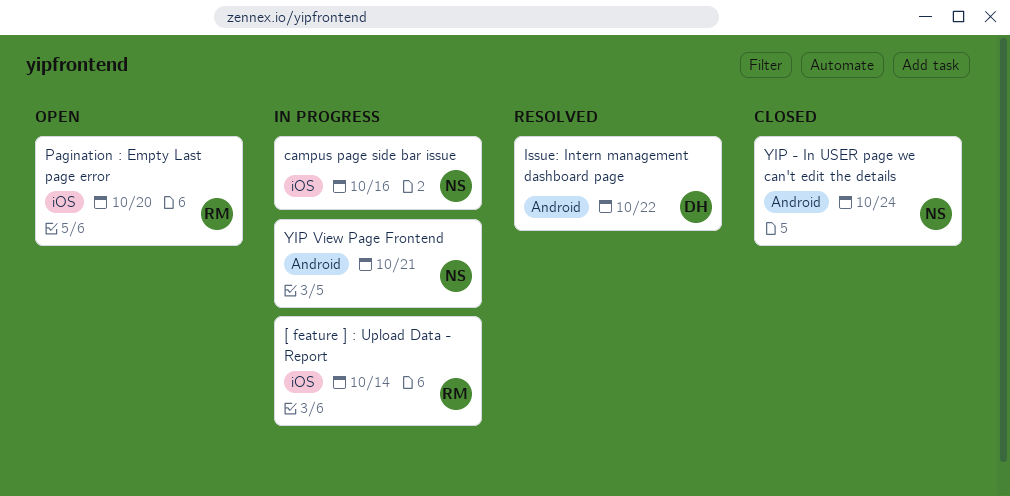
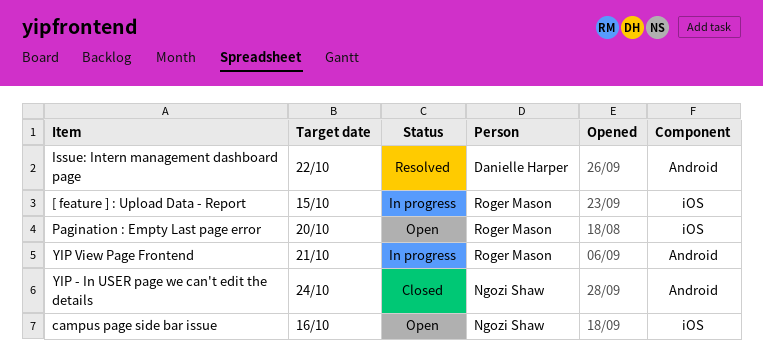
[ feature ] : Upload Data - Report, due: Oct 14 -> Oct 15
campus page side bar issue, status: In progress -> Open
YIP View Page Frontend, owner: Ngozi Shaw -> Roger Mason

